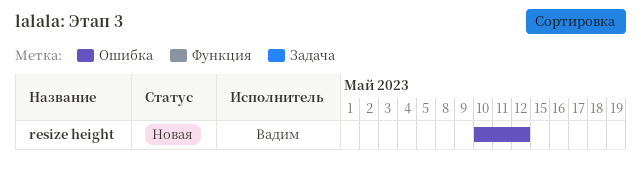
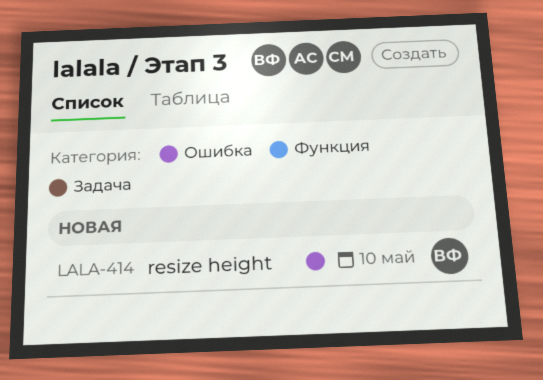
resize height, due: May 12 -> May 10

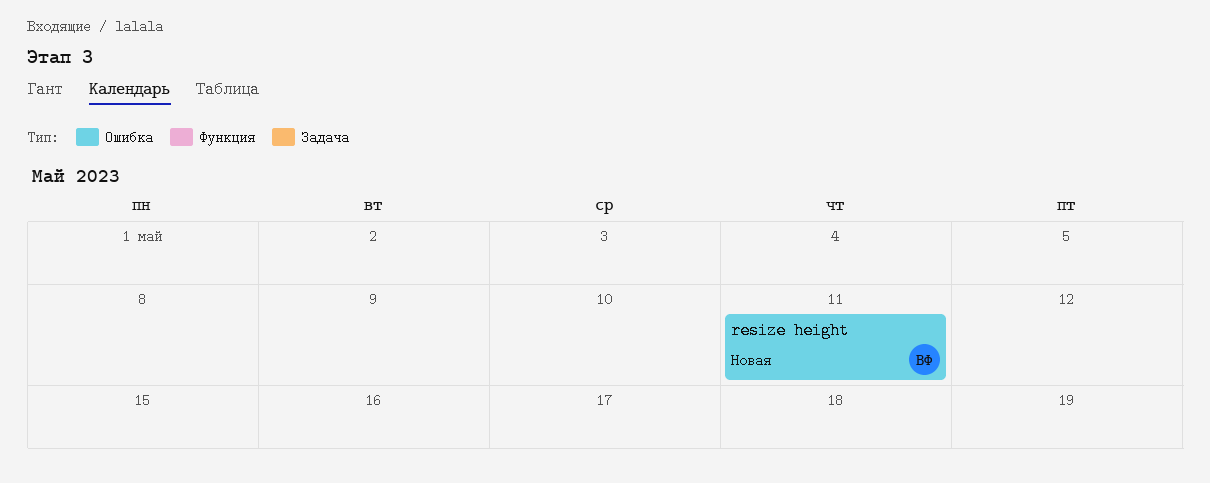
resize height, due: May 10 -> May 11

